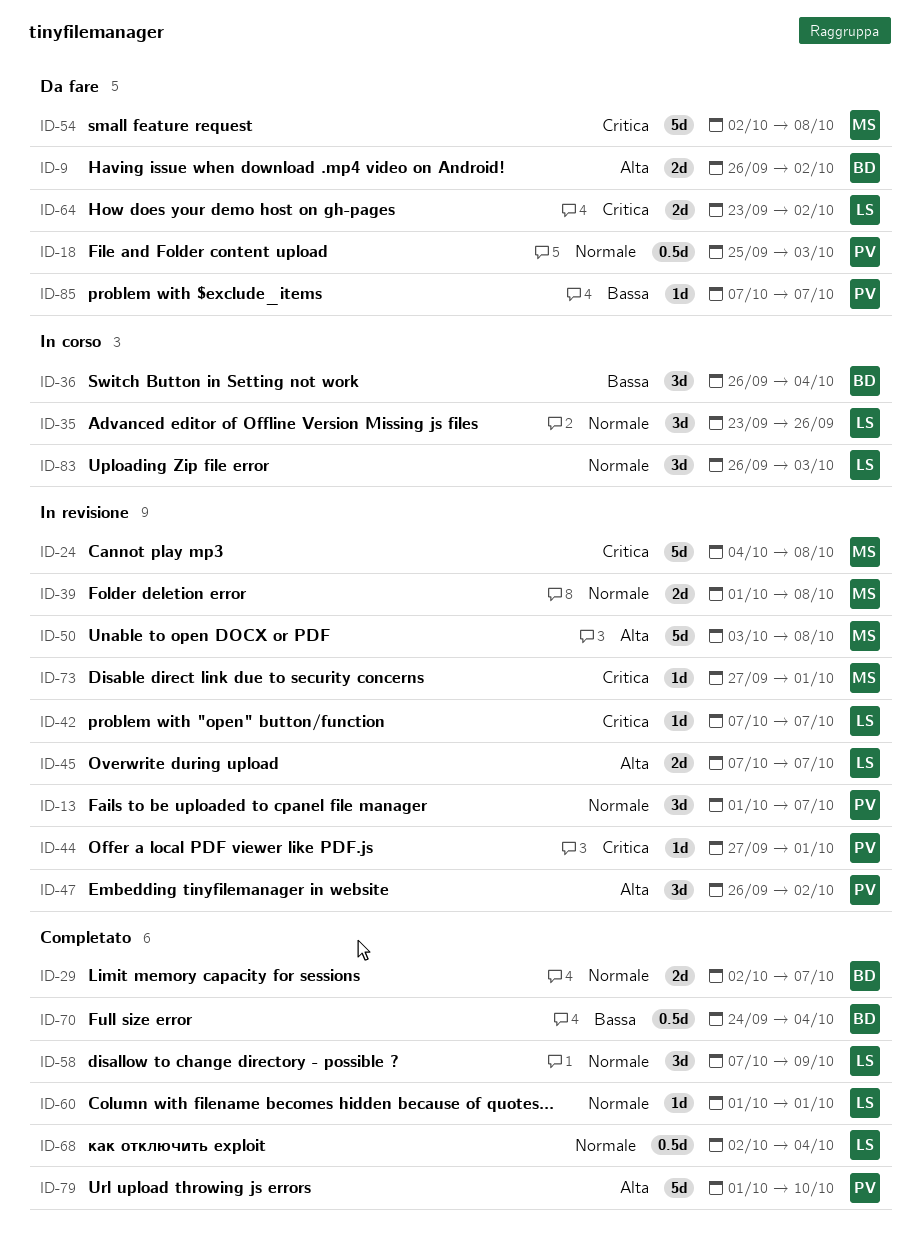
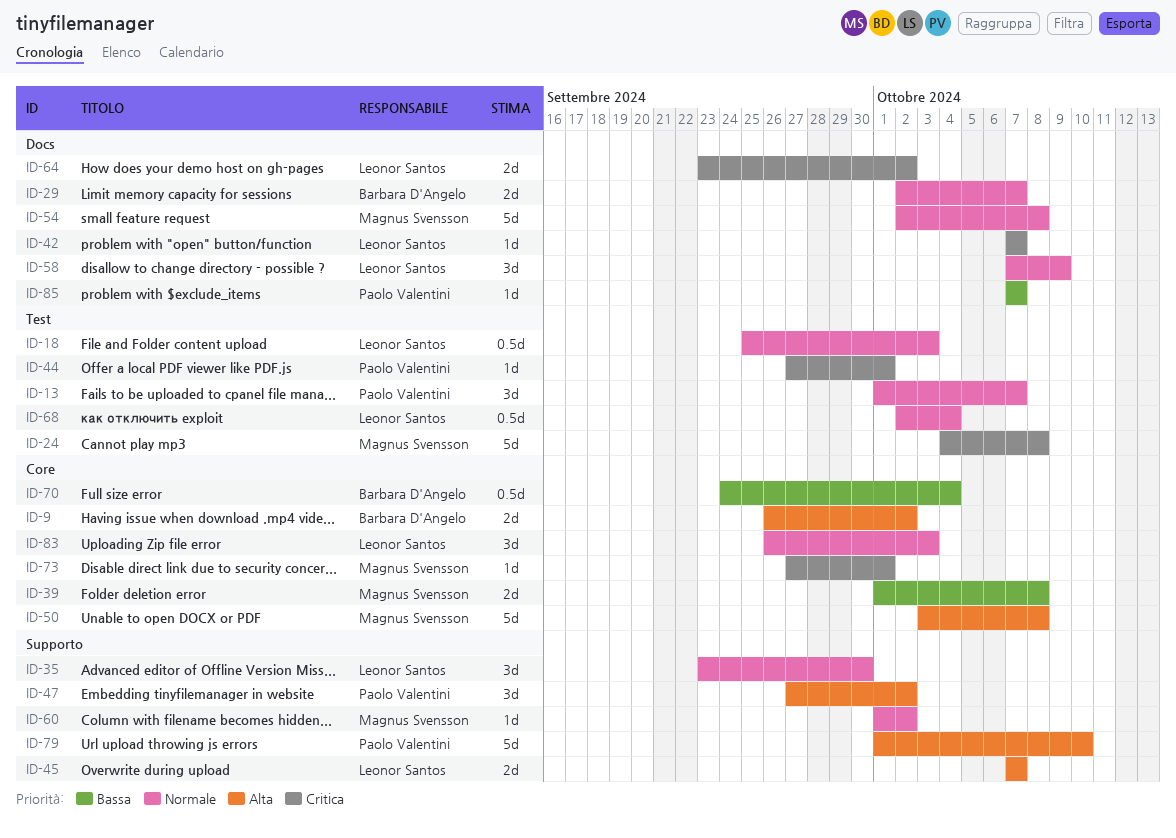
ID-18, owner: Paolo Valentini -> Leonor Santos
ID-35, due: Sep 26 -> Sep 30
ID-36: present -> none
ID-39, priority: Normale -> Bassa
ID-47, start: Sep 26 -> Sep 27
ID-54, priority: Critica -> Normale
ID-60, owner: Leonor Santos -> Magnus Svensson
ID-60, due: Oct 1 -> Oct 2

